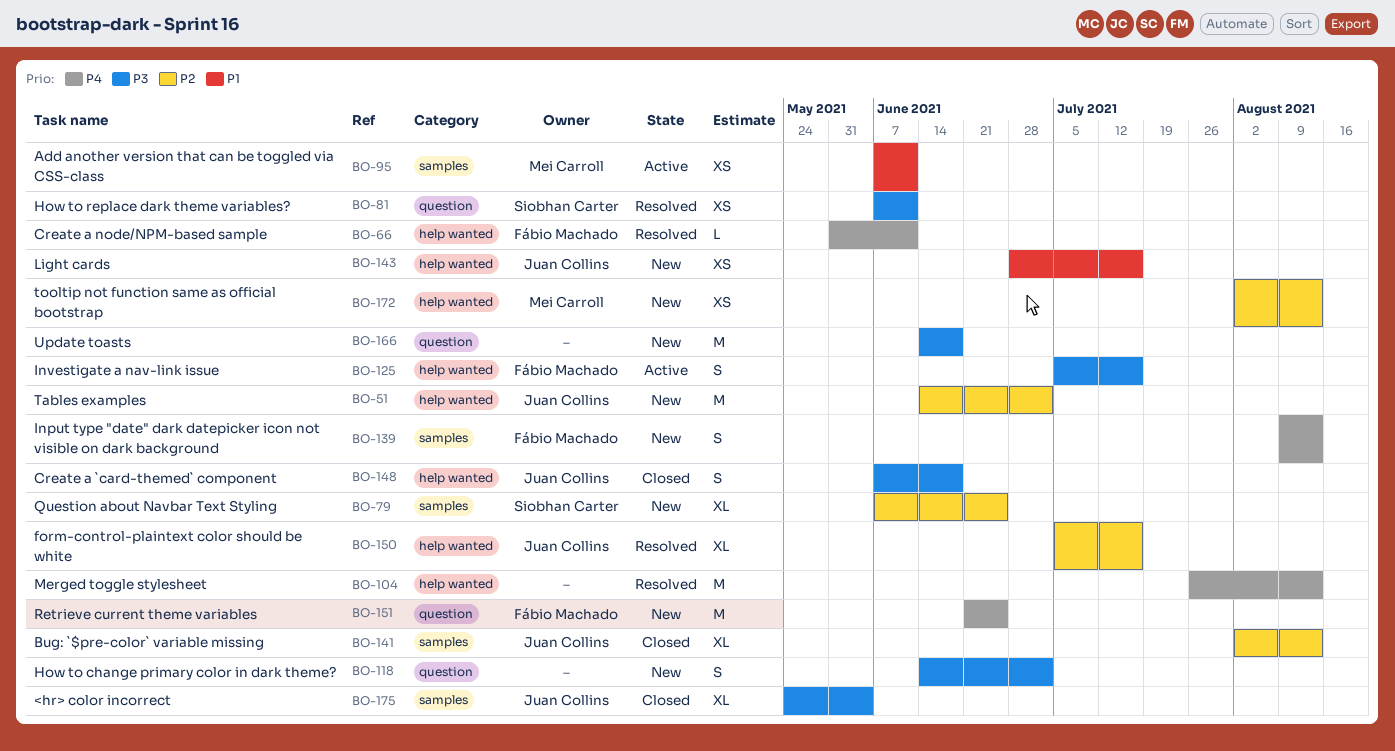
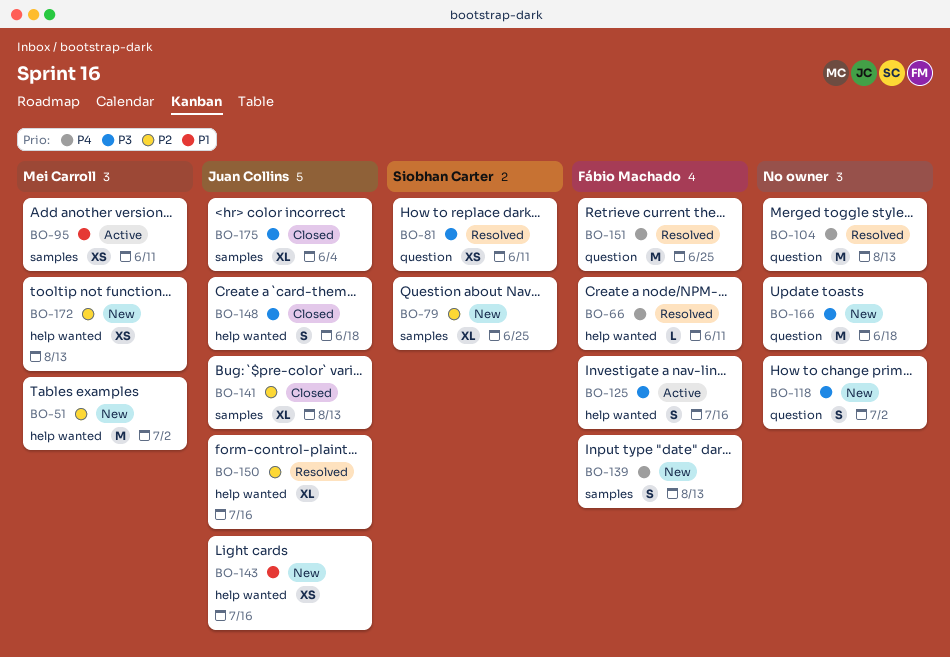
BO-51, owner: Juan Collins -> Mei Carroll
BO-104, label: help wanted -> question
BO-151, status: New -> Resolved

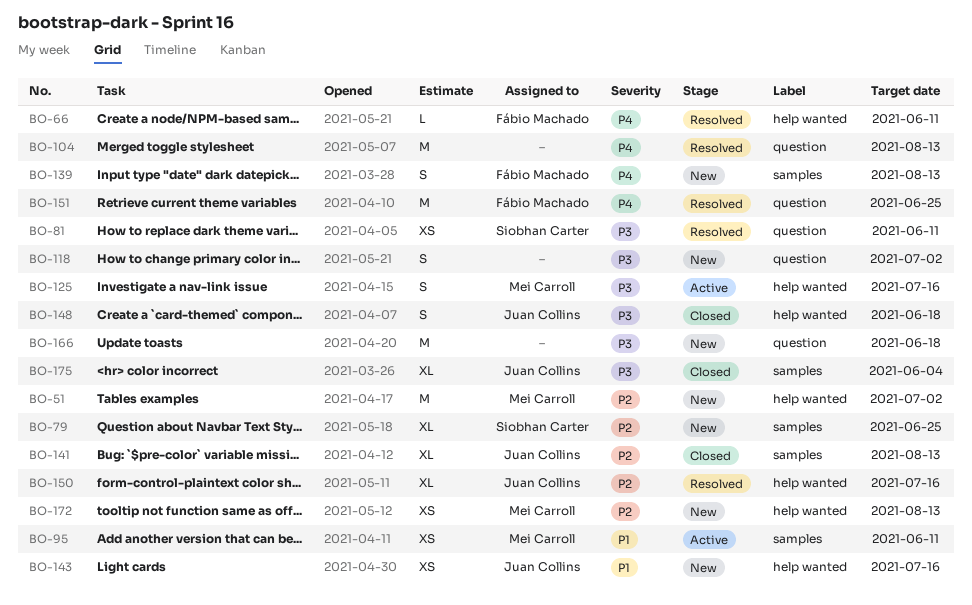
BO-125, owner: Fábio Machado -> Mei Carroll

